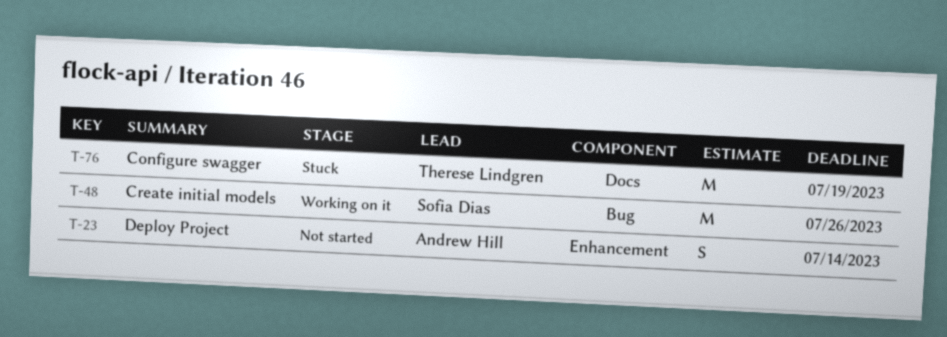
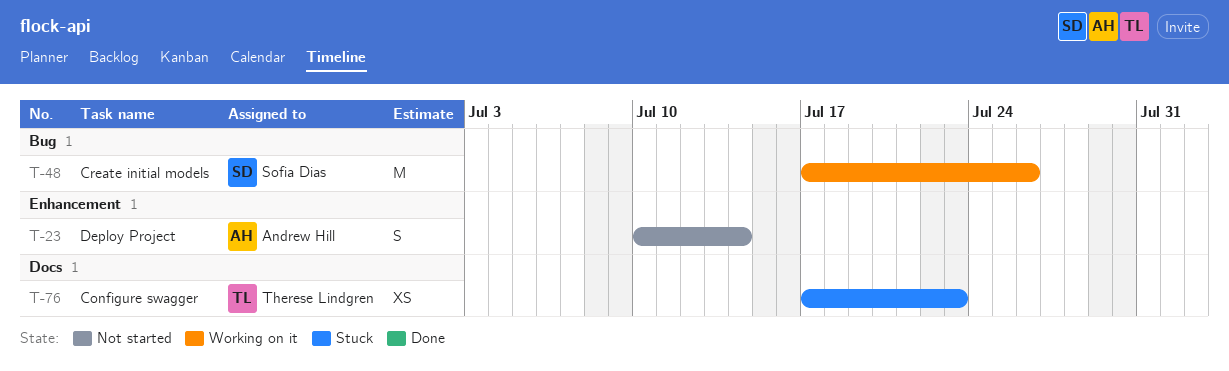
T-76, estimate: M -> XS
T-76, due: Jul 19 -> Jul 23

